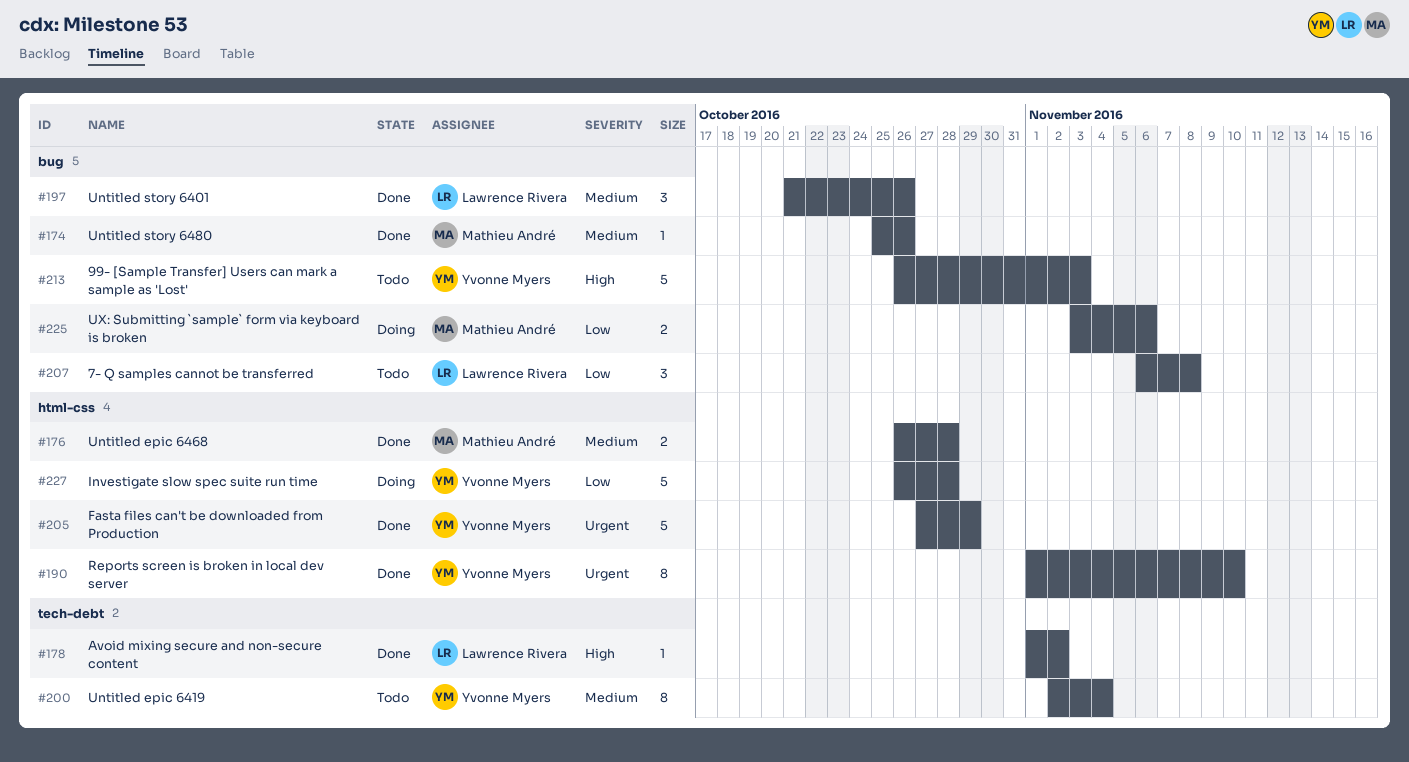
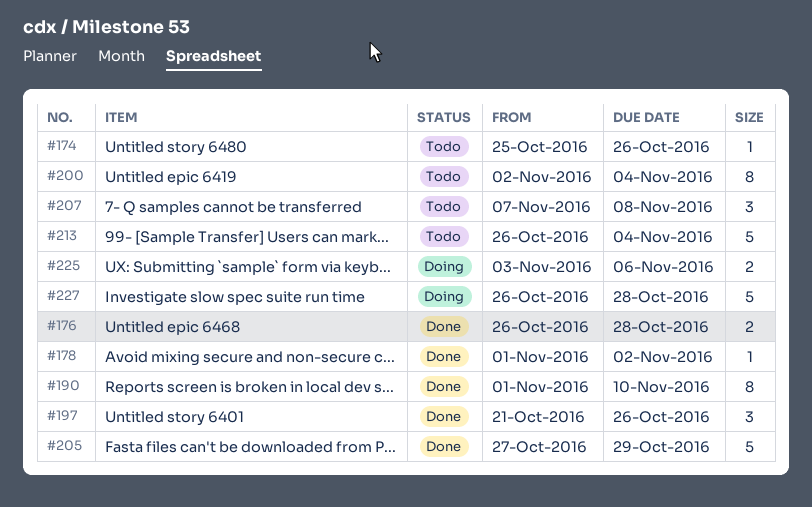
#174, status: Done -> Todo
#207, start: Nov 6 -> Nov 7
#213, due: Nov 3 -> Nov 4

